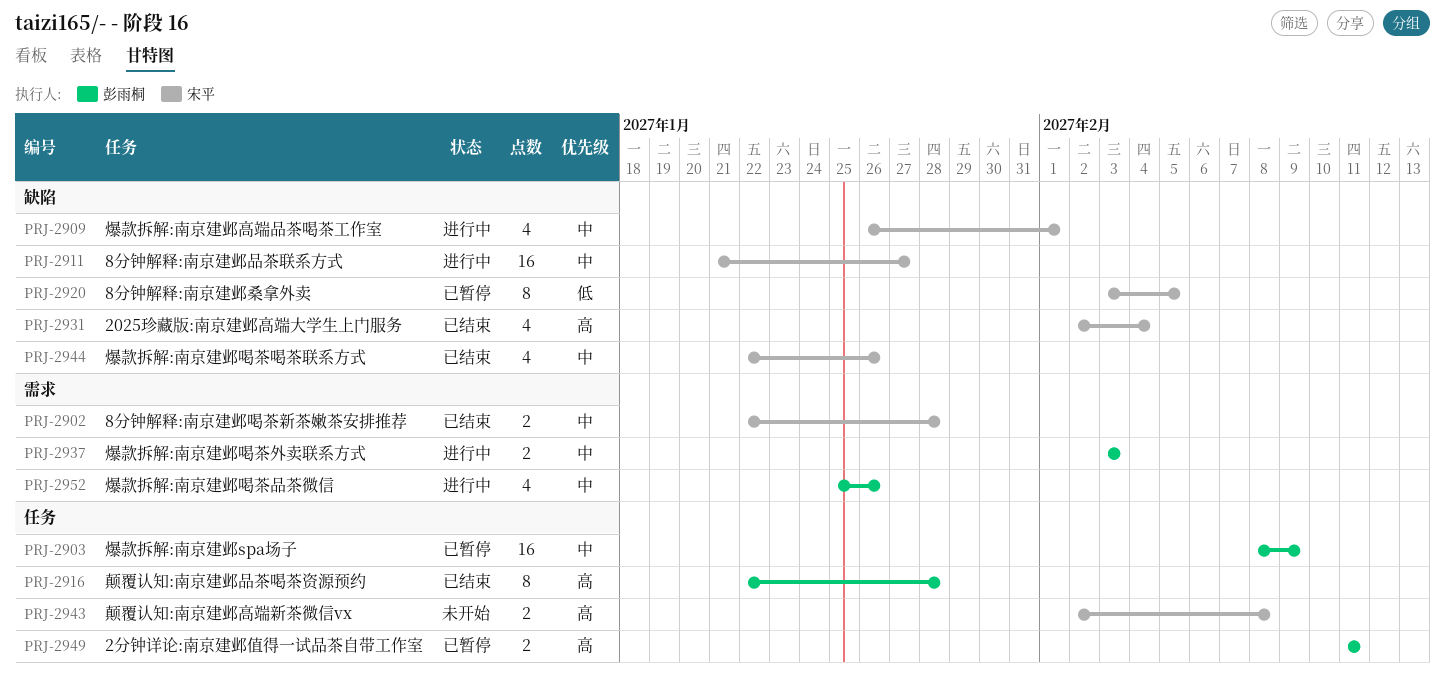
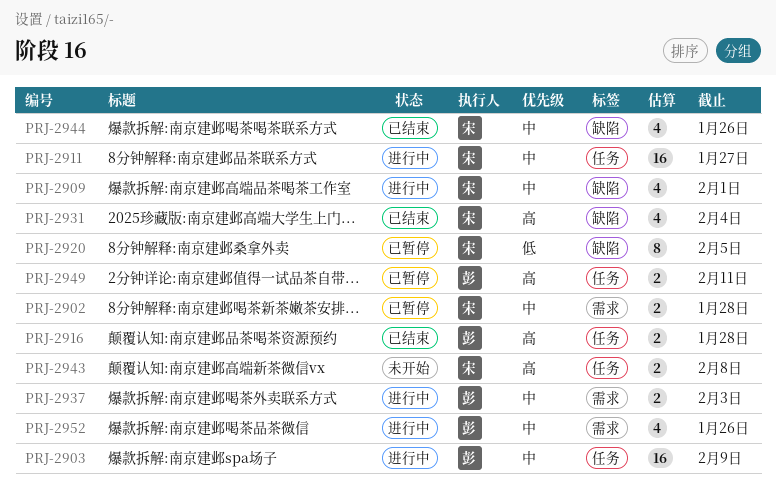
PRJ-2902, status: 已结束 -> 已暂停
PRJ-2903, status: 已暂停 -> 进行中
PRJ-2911, label: 缺陷 -> 任务
PRJ-2916, estimate: 8 -> 2

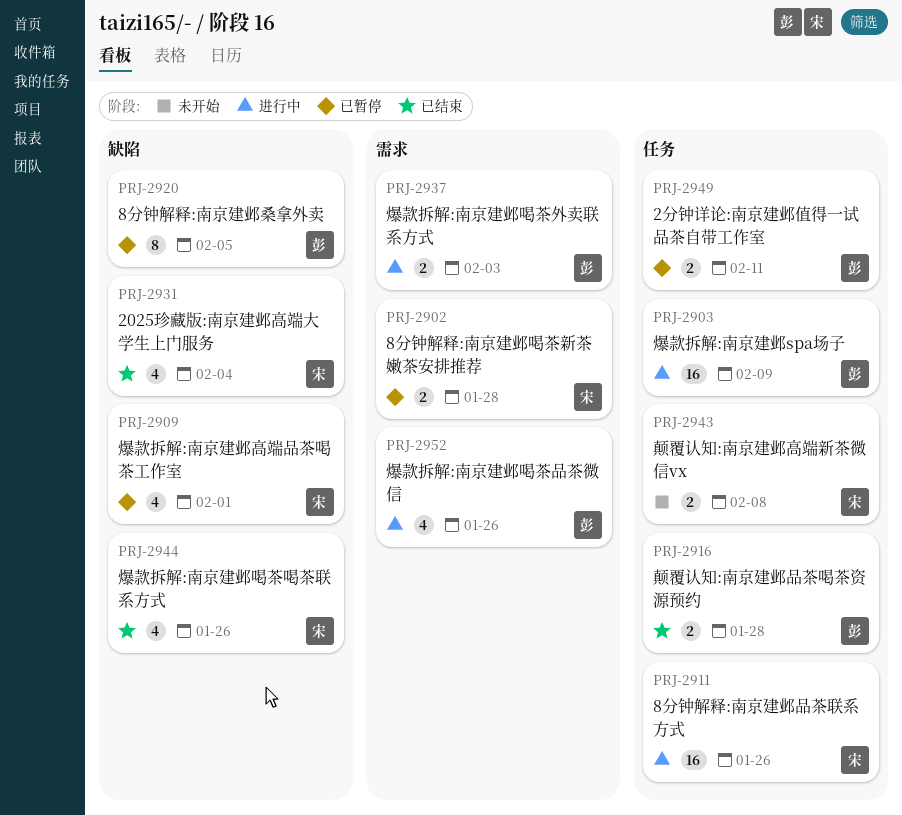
PRJ-2909, status: 进行中 -> 已暂停
PRJ-2911, due: Jan 27 -> Jan 26
PRJ-2920, owner: 宋 -> 彭

